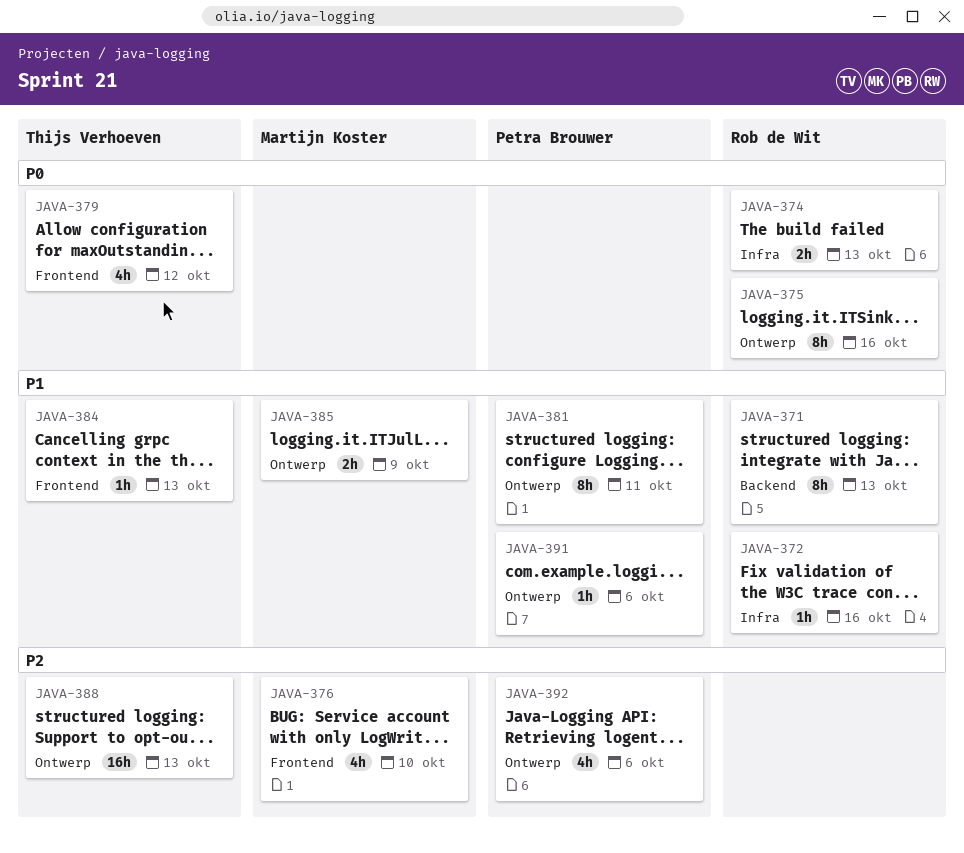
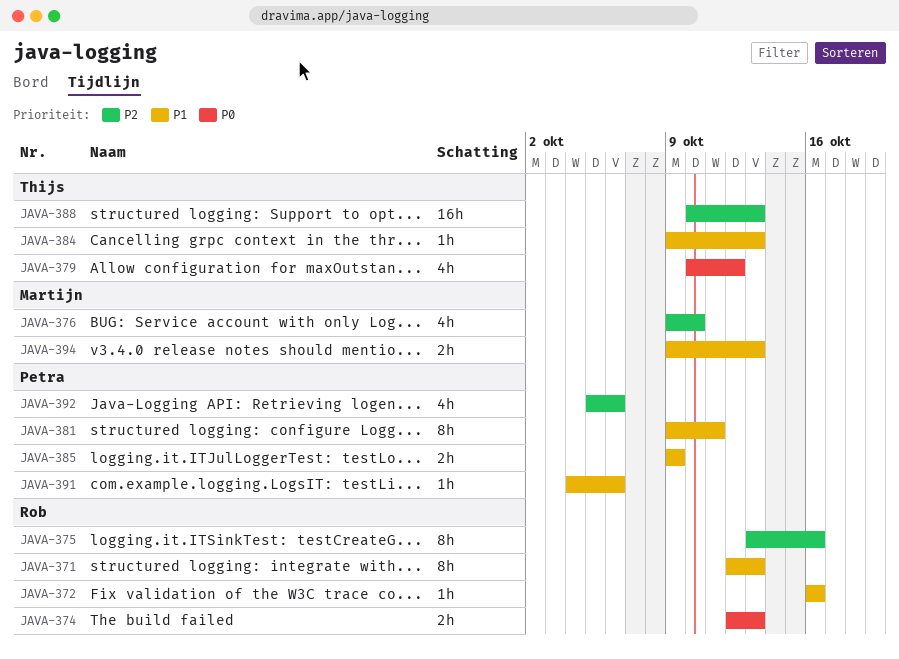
JAVA-375, priority: P0 -> P2
JAVA-385, owner: Martijn Koster -> Petra Brouwer
JAVA-394: none -> present

